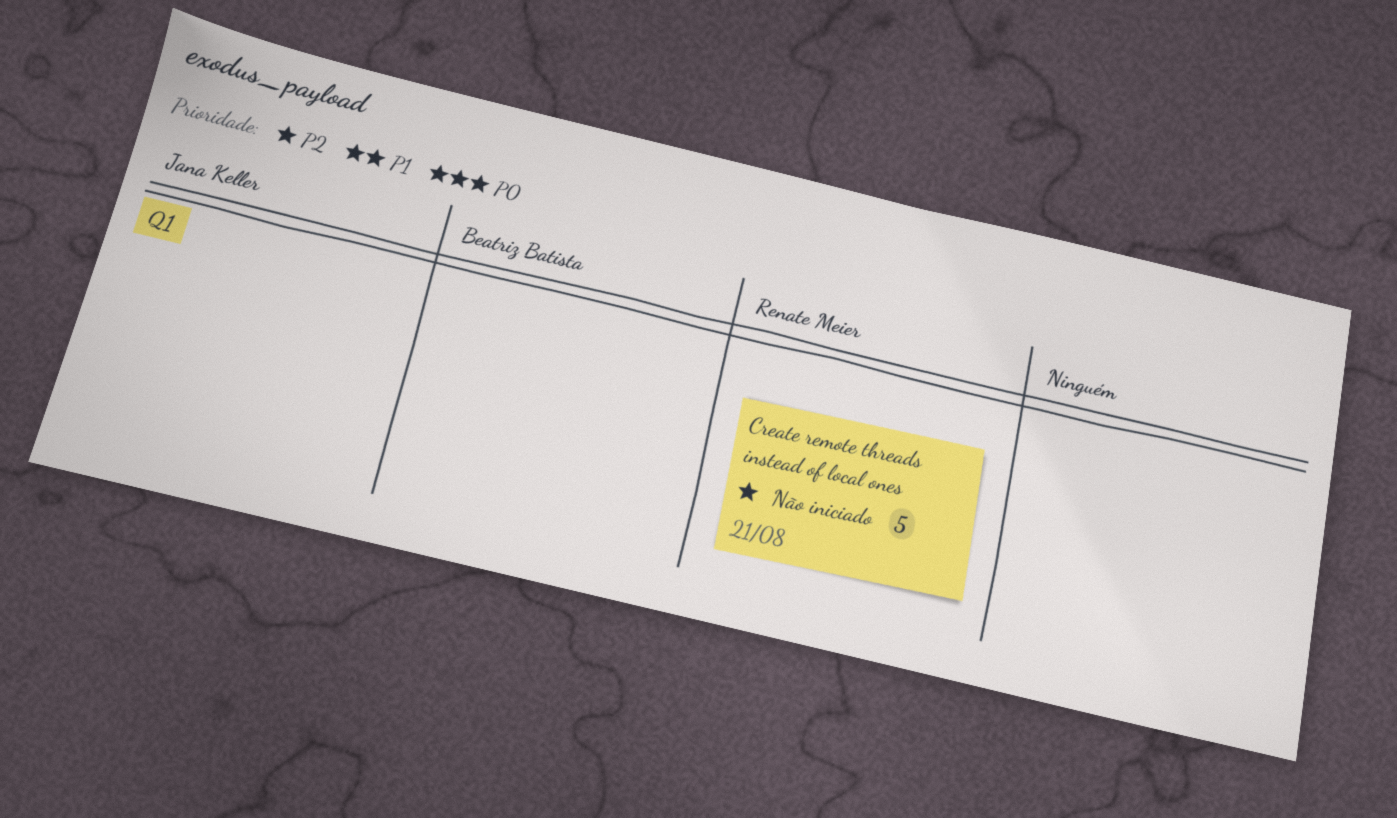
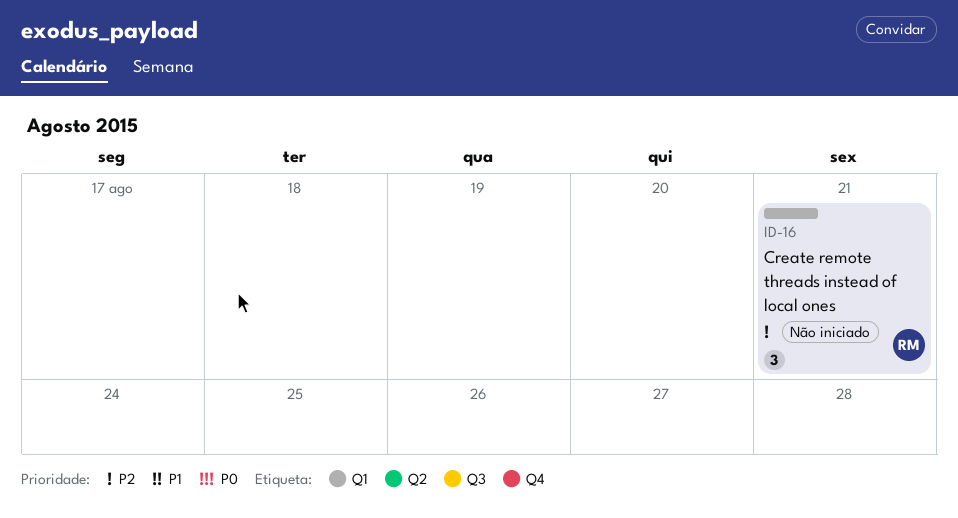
Create remote threads instead of local ones, estimate: 5 -> 3

